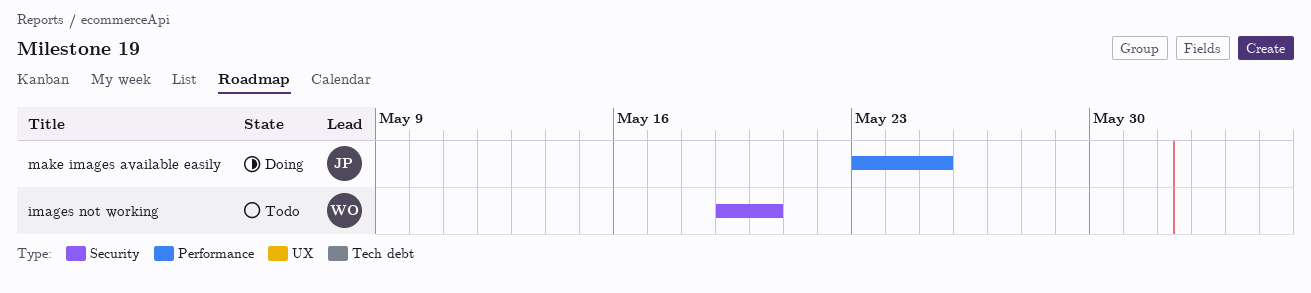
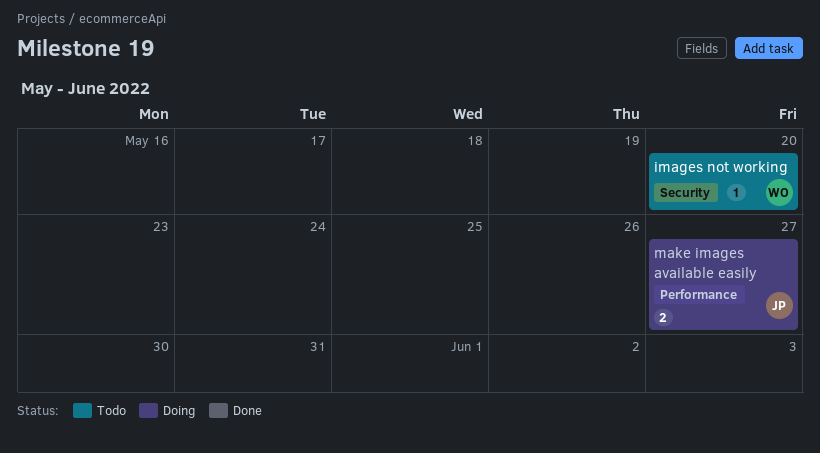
make images available easily, due: May 25 -> May 27

